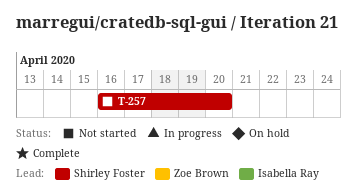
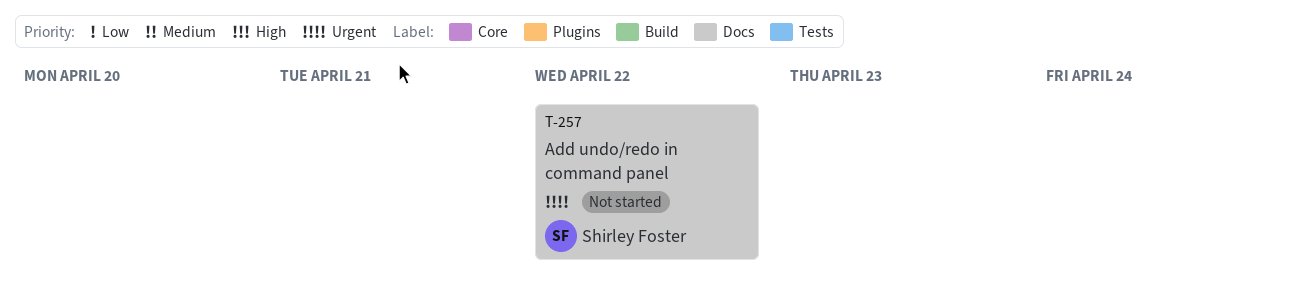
T-257, due: Apr 20 -> Apr 22

